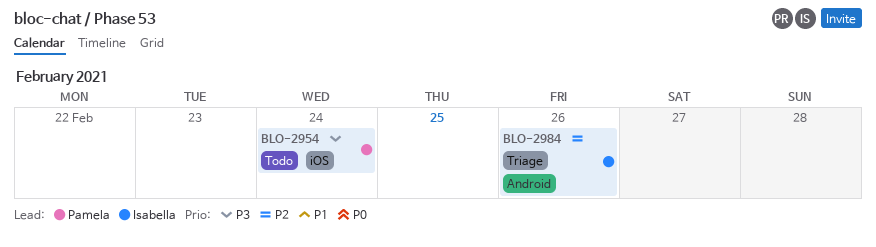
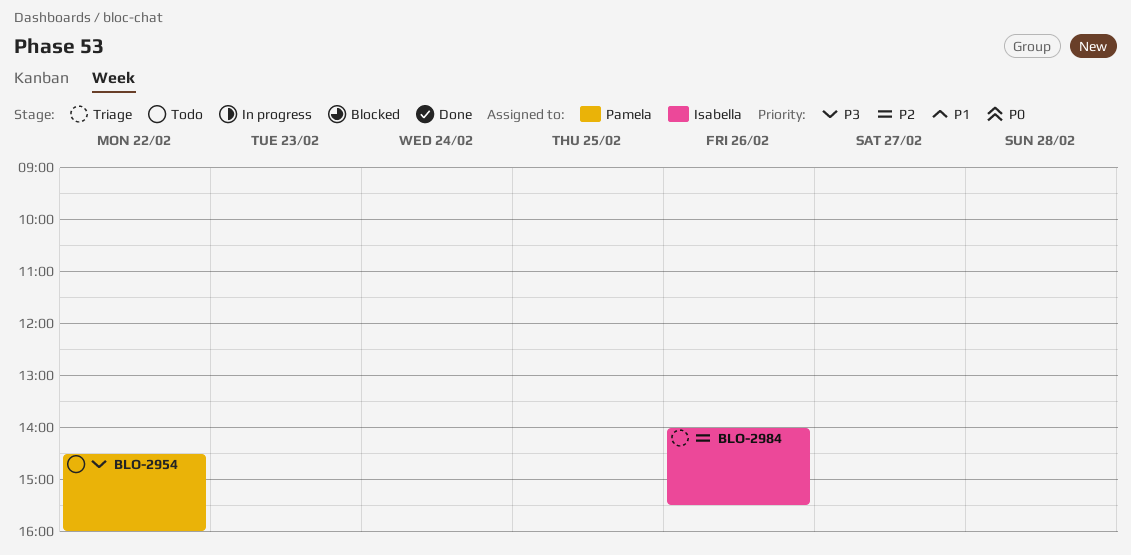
BLO-2954, day: Feb 24 -> Feb 22

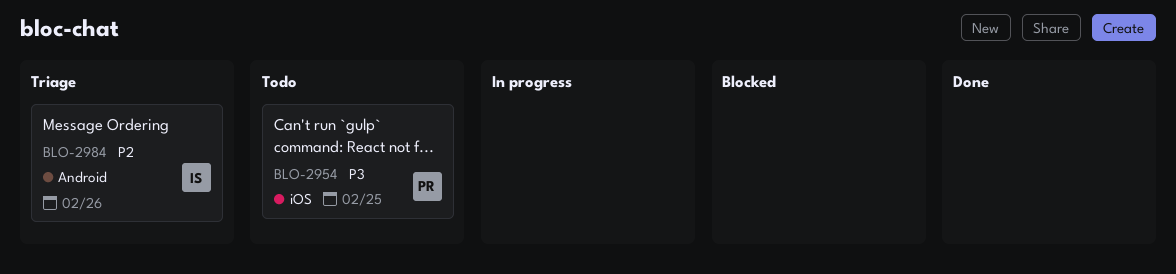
BLO-2954, day: Feb 22 -> Feb 25

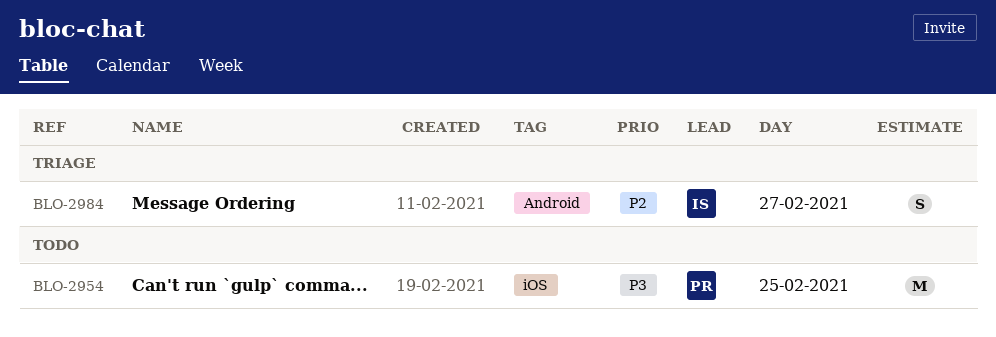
BLO-2984, day: Feb 26 -> Feb 27

